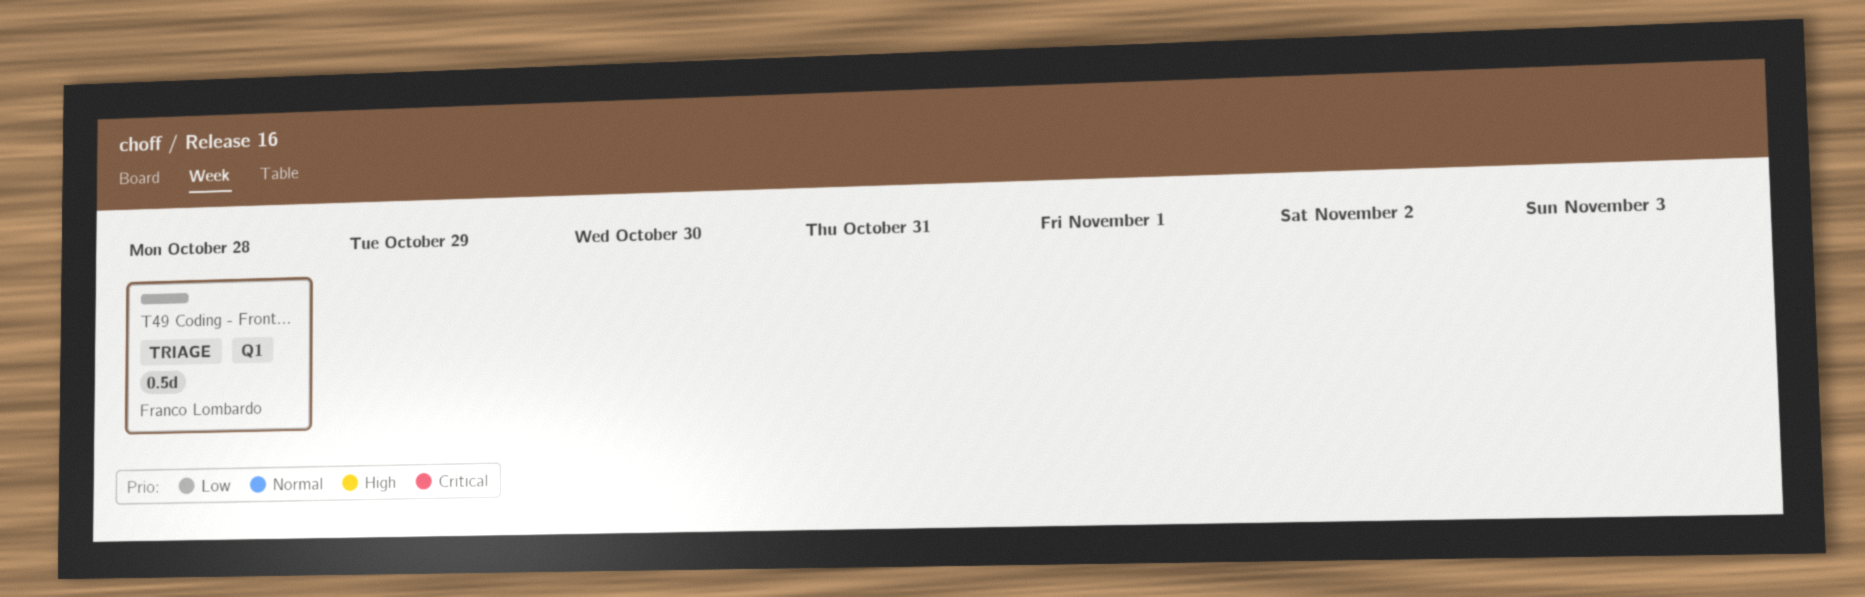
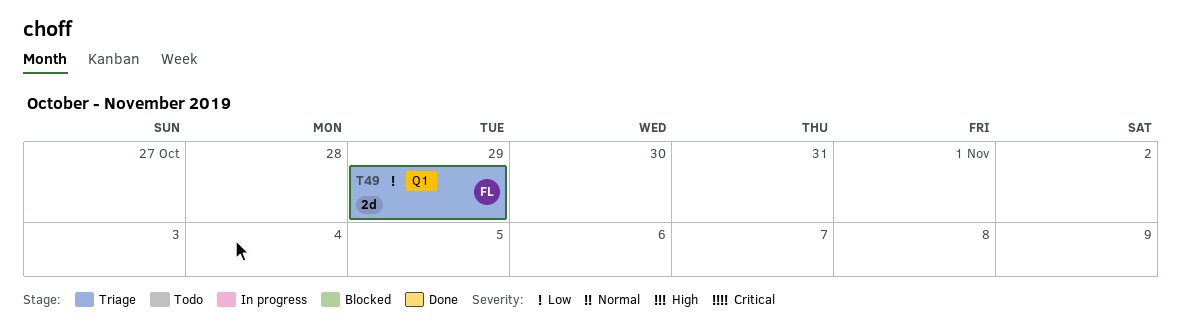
T49, estimate: 0.5d -> 2d
T49, due: Oct 28 -> Oct 29

